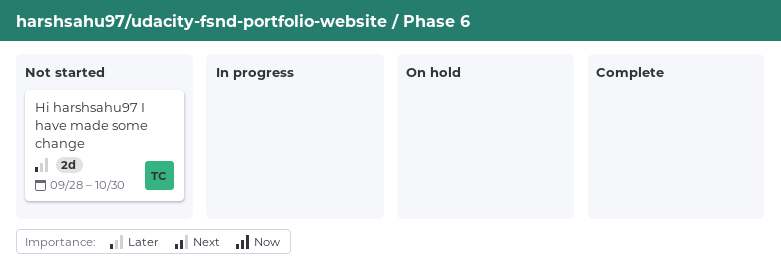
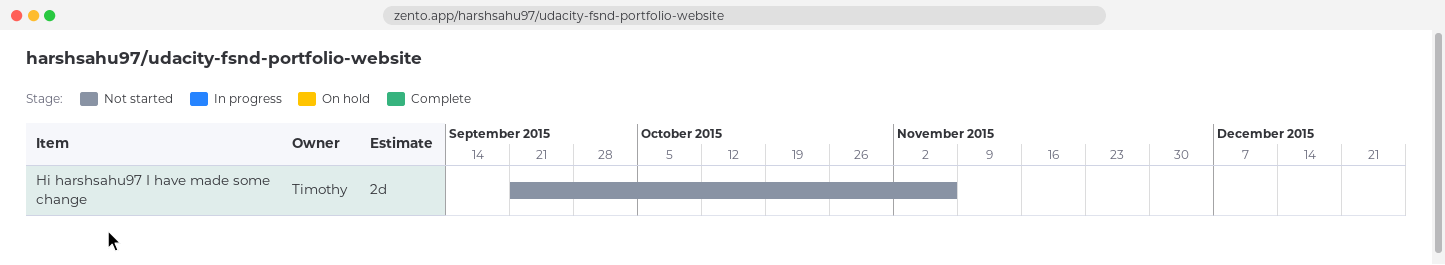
Hi harshsahu97 I have made some change, start: Sep 28 -> Sep 21
Hi harshsahu97 I have made some change, due: Oct 30 -> Nov 6

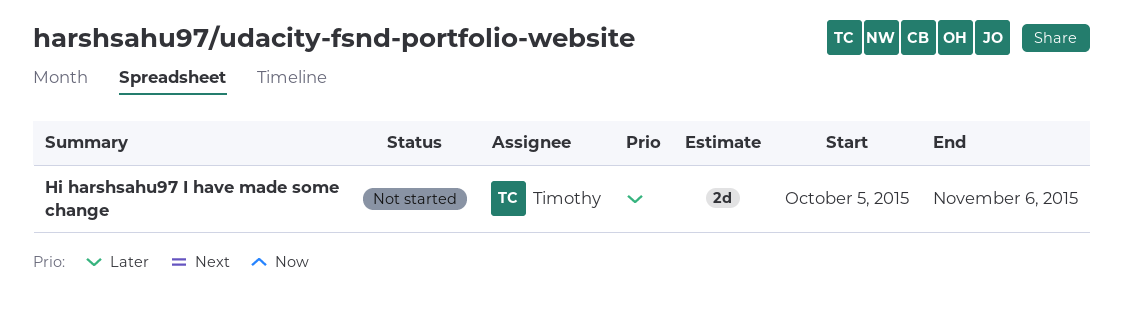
Hi harshsahu97 I have made some change, start: Sep 21 -> Oct 5

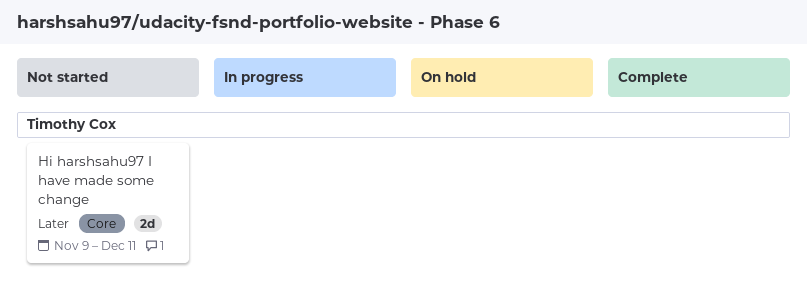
Hi harshsahu97 I have made some change, start: Oct 5 -> Nov 9
Hi harshsahu97 I have made some change, due: Nov 6 -> Dec 11

